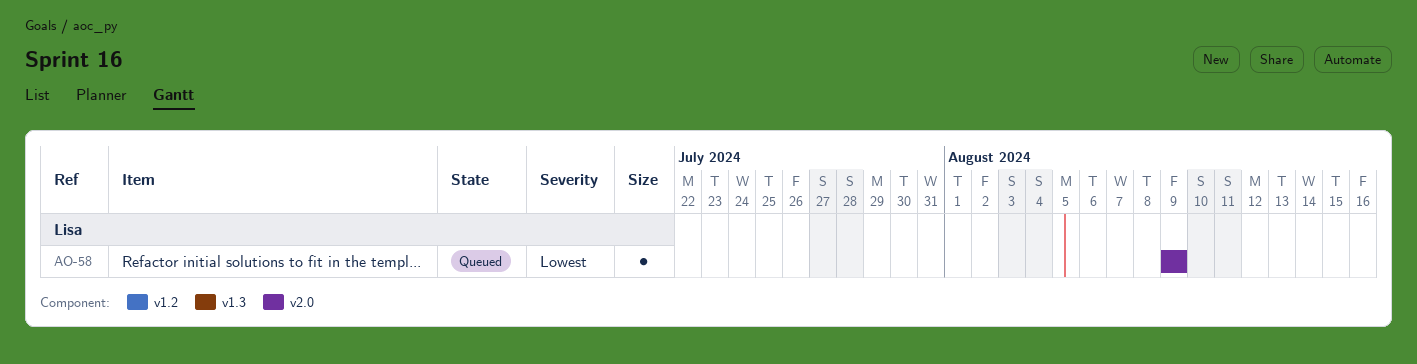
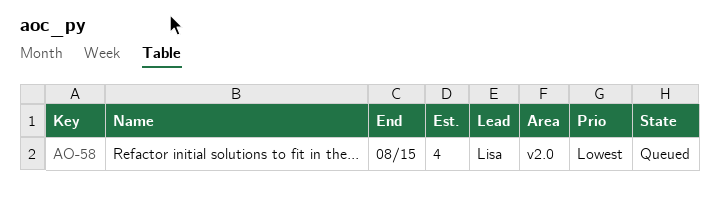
AO-58, estimate: 1 -> 4
AO-58, due: Aug 9 -> Aug 15

